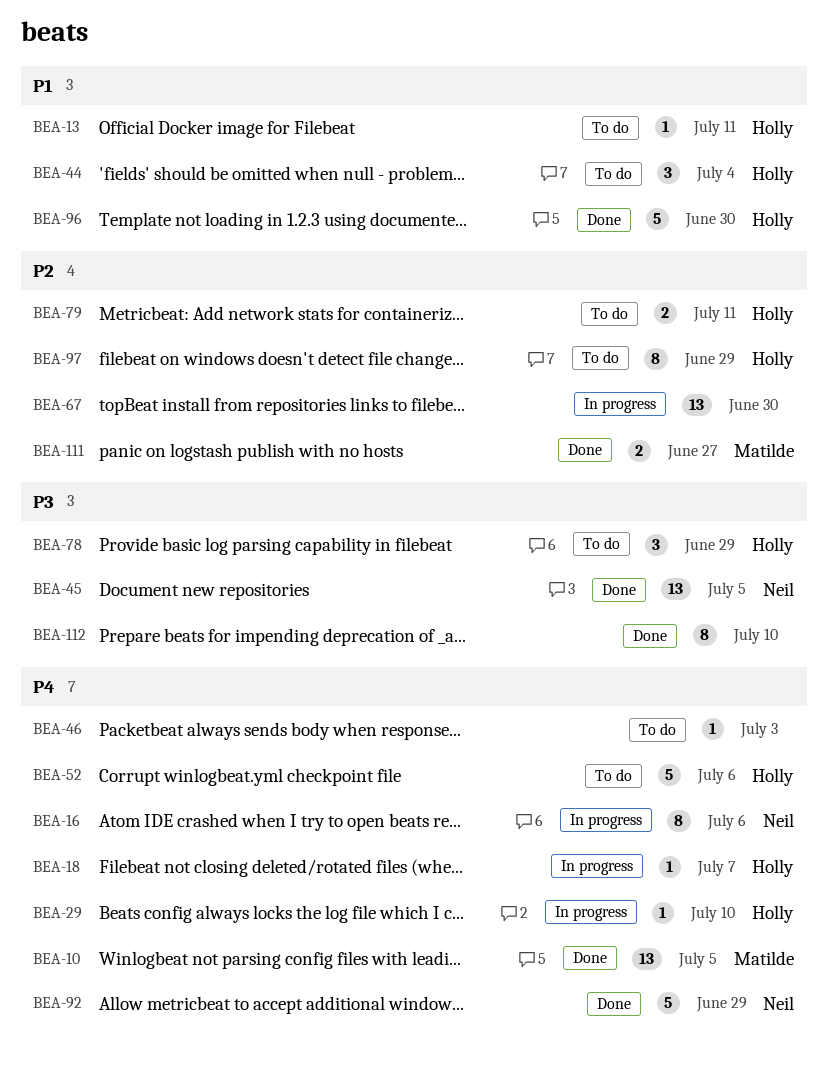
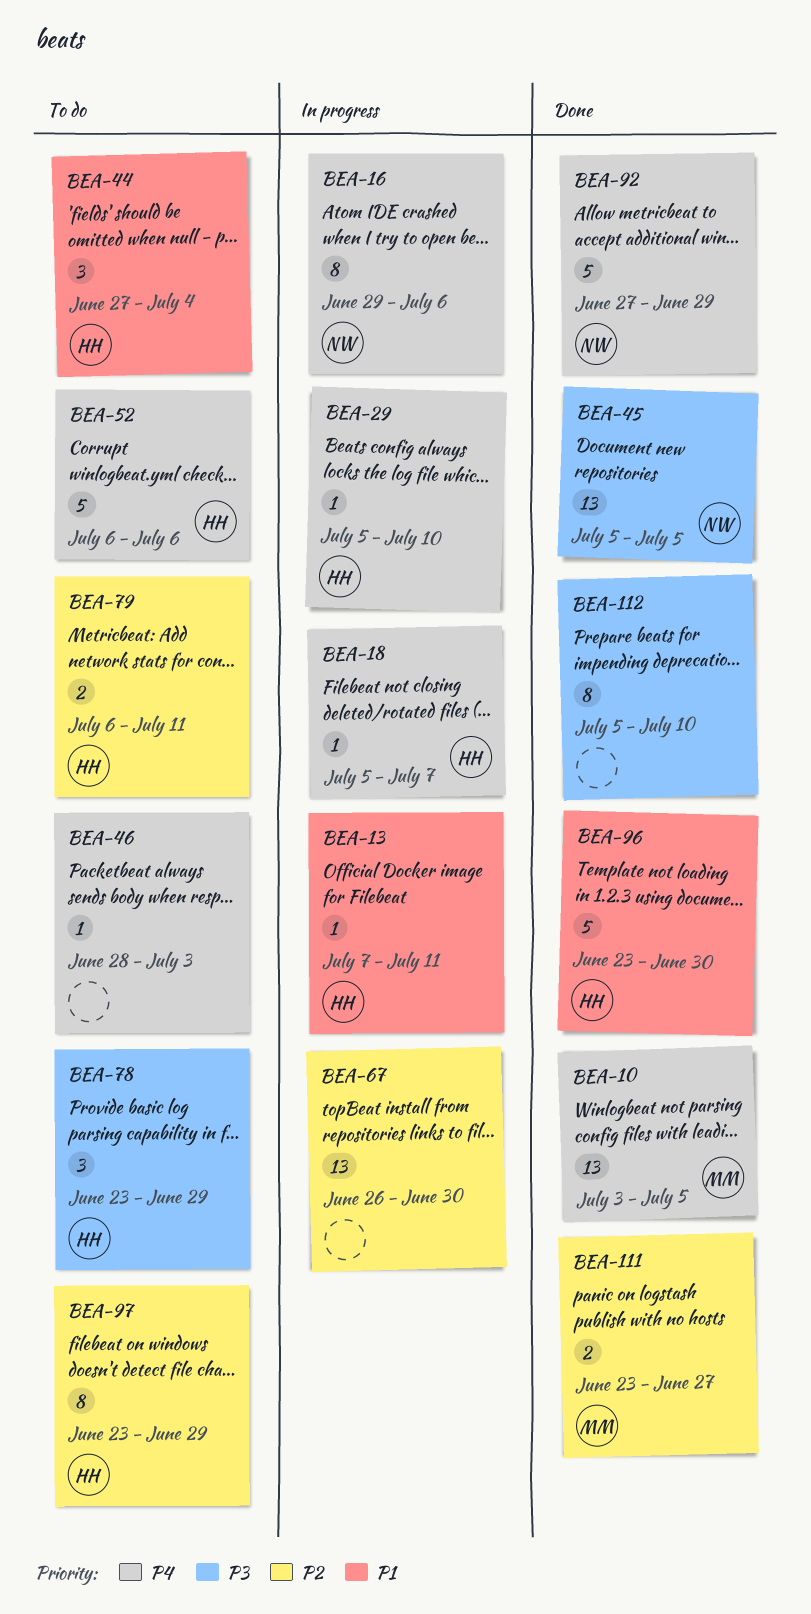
BEA-13, status: To do -> In progress

